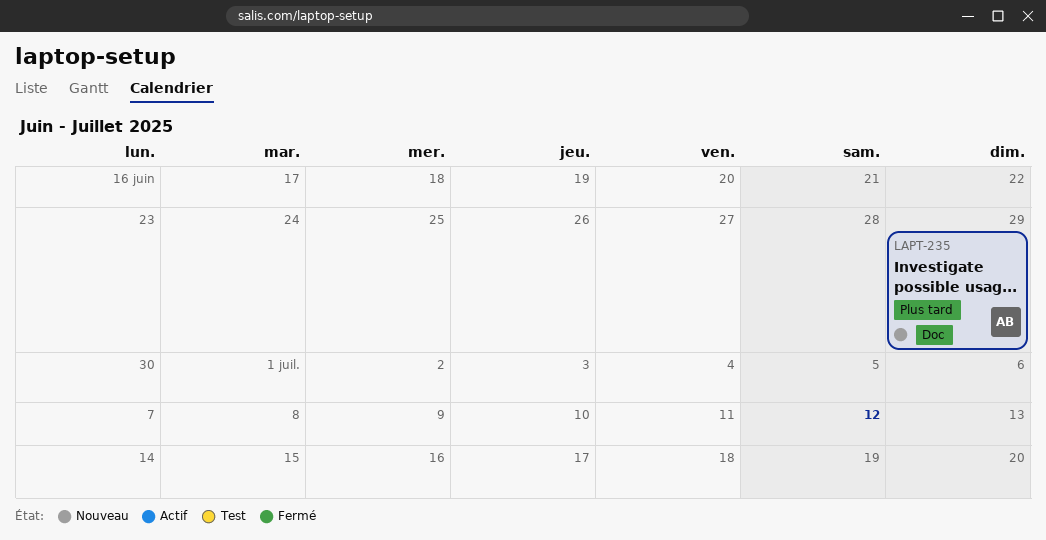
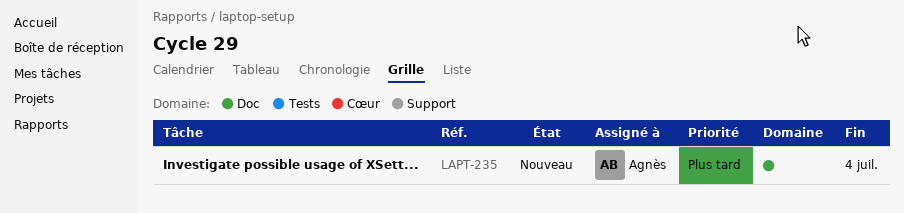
LAPT-235, due: Jun 29 -> Jul 4

